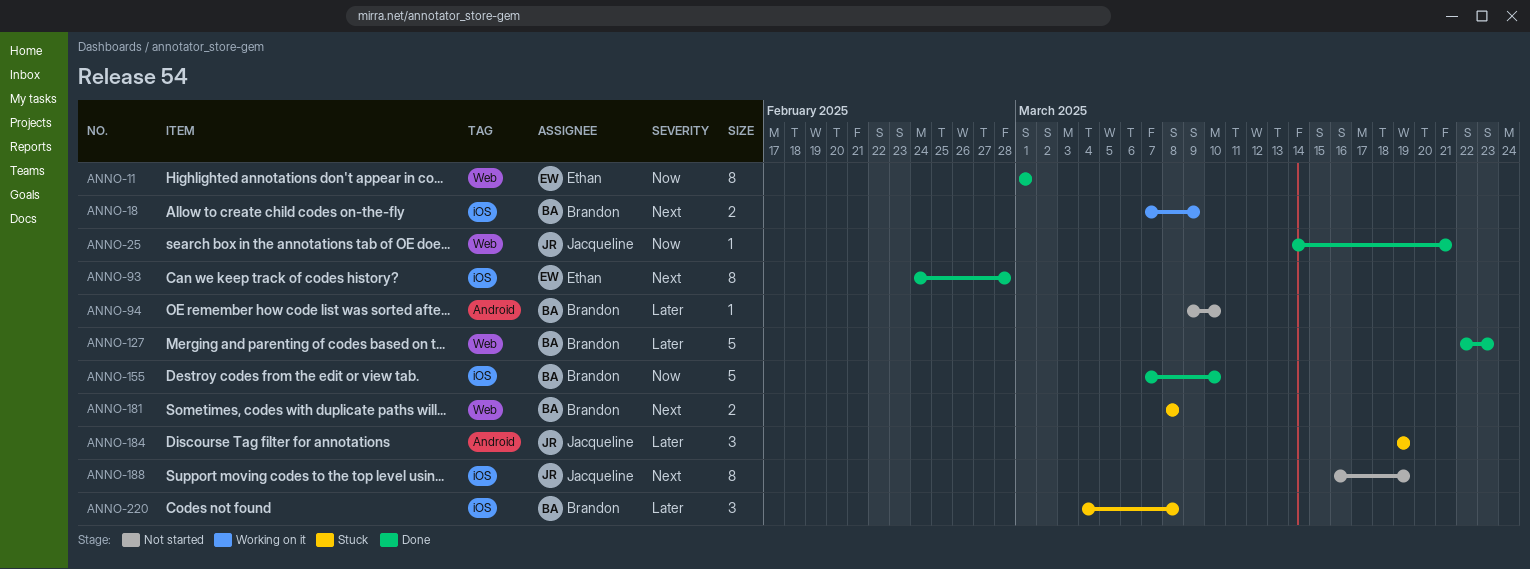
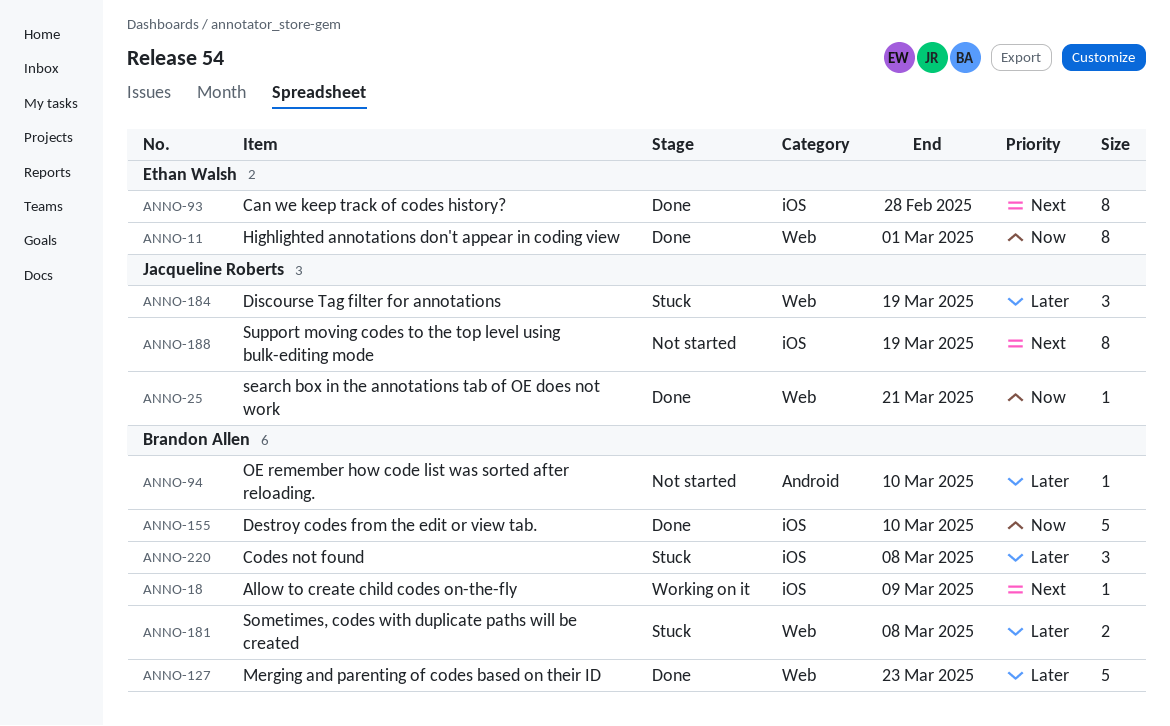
ANNO-18, estimate: 2 -> 1
ANNO-181, priority: Next -> Later
ANNO-184, label: Android -> Web

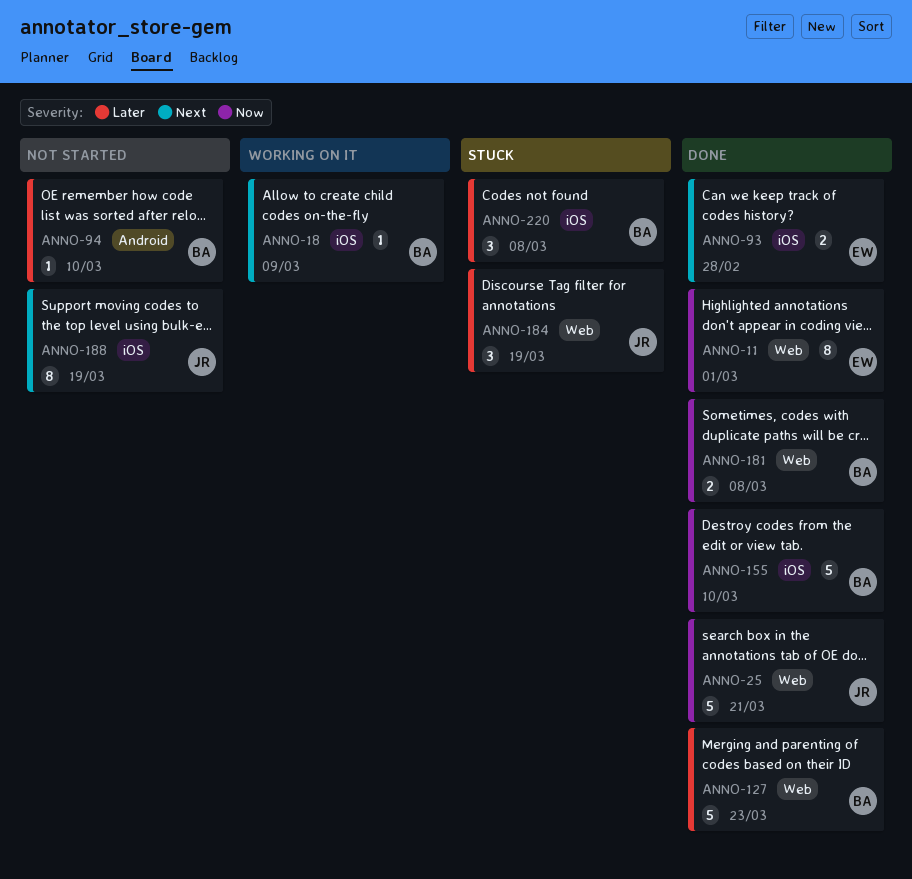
ANNO-25, estimate: 1 -> 5
ANNO-93, estimate: 8 -> 2
ANNO-181, status: Stuck -> Done
ANNO-181, priority: Later -> Now

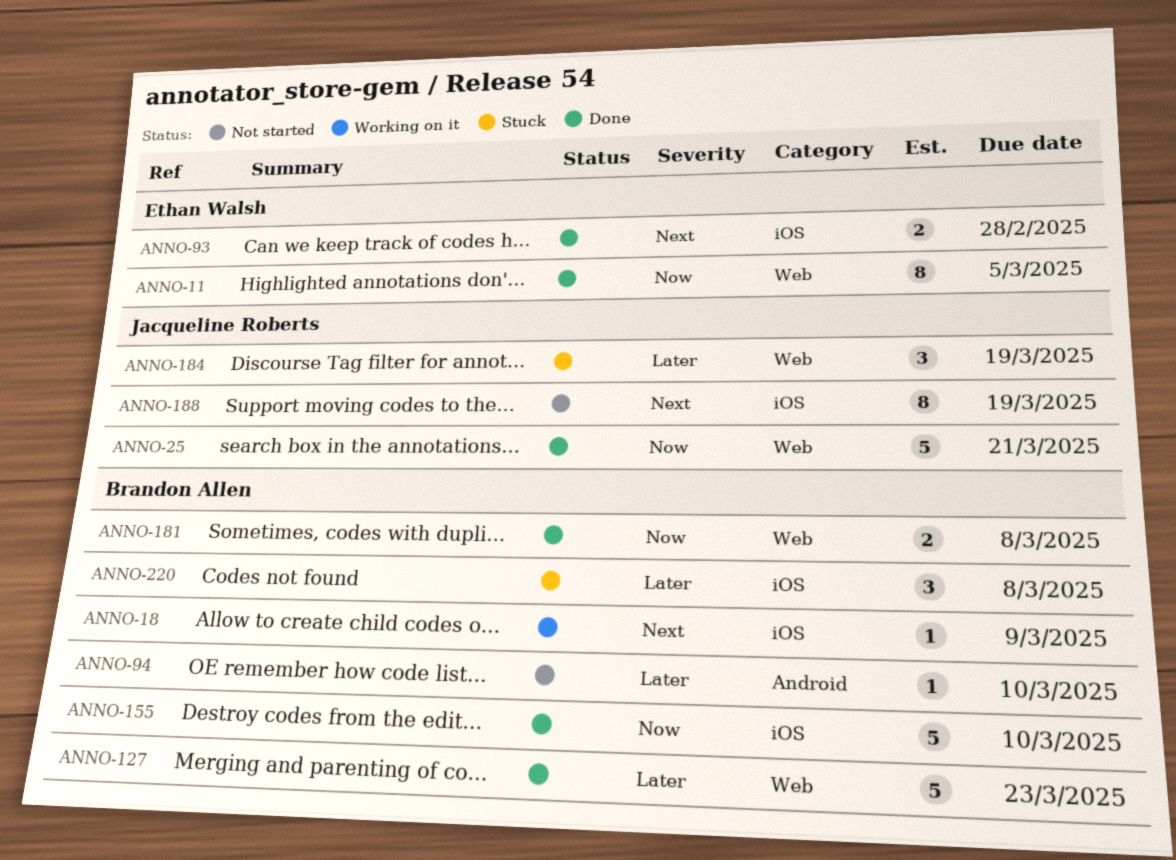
ANNO-11, due: Mar 1 -> Mar 5

